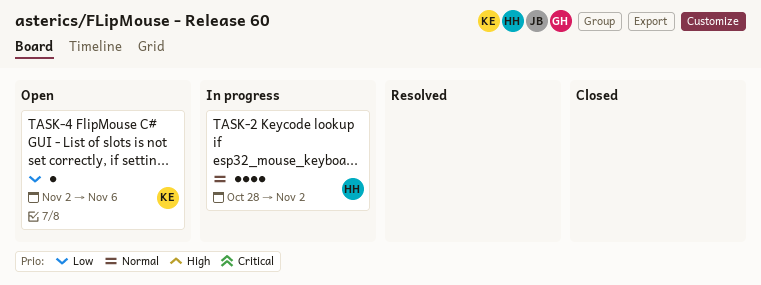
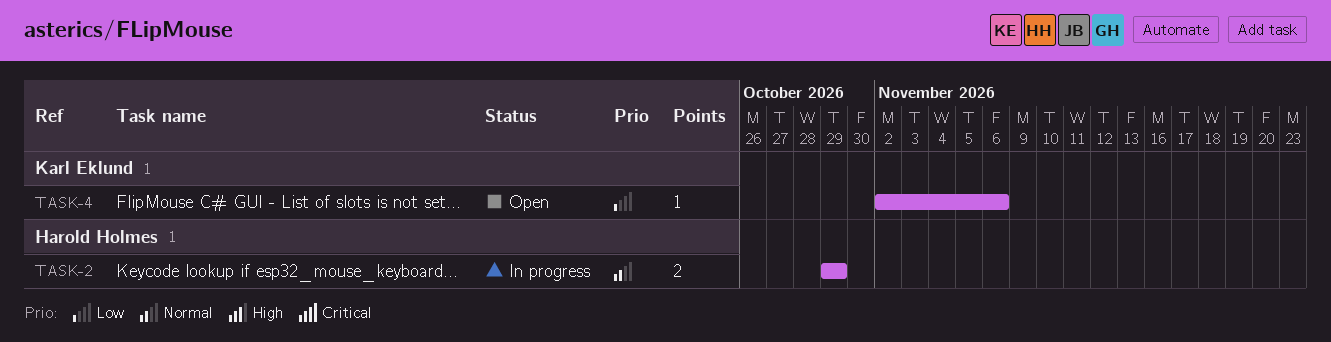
TASK-2, estimate: 4 -> 2
TASK-2, start: Oct 28 -> Oct 29
TASK-2, due: Nov 2 -> Oct 29

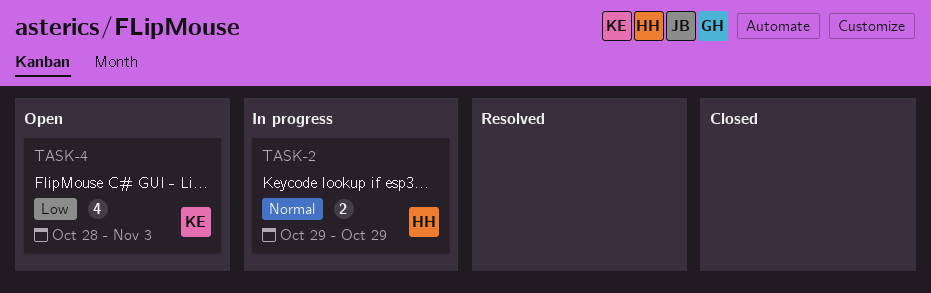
TASK-4, estimate: 1 -> 4
TASK-4, start: Nov 2 -> Oct 28
TASK-4, due: Nov 6 -> Nov 3

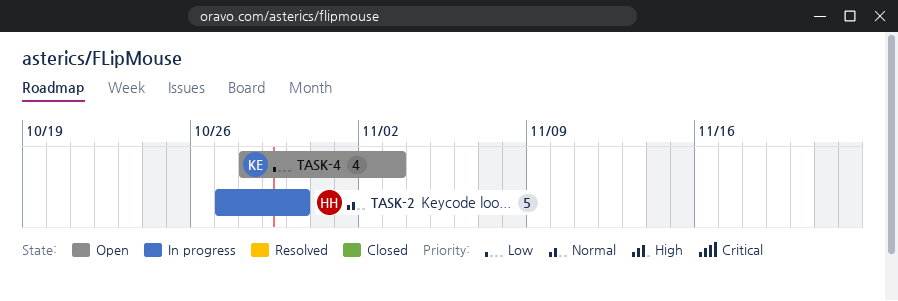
TASK-2, estimate: 2 -> 5
TASK-2, start: Oct 29 -> Oct 27
TASK-2, due: Oct 29 -> Oct 30

